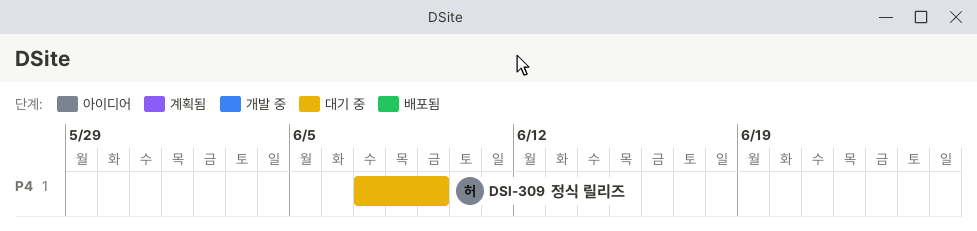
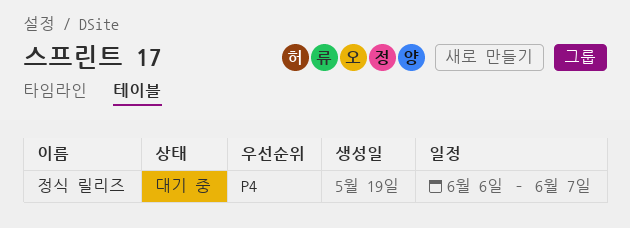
정식 릴리즈, start: Jun 7 -> Jun 6
정식 릴리즈, due: Jun 9 -> Jun 7

